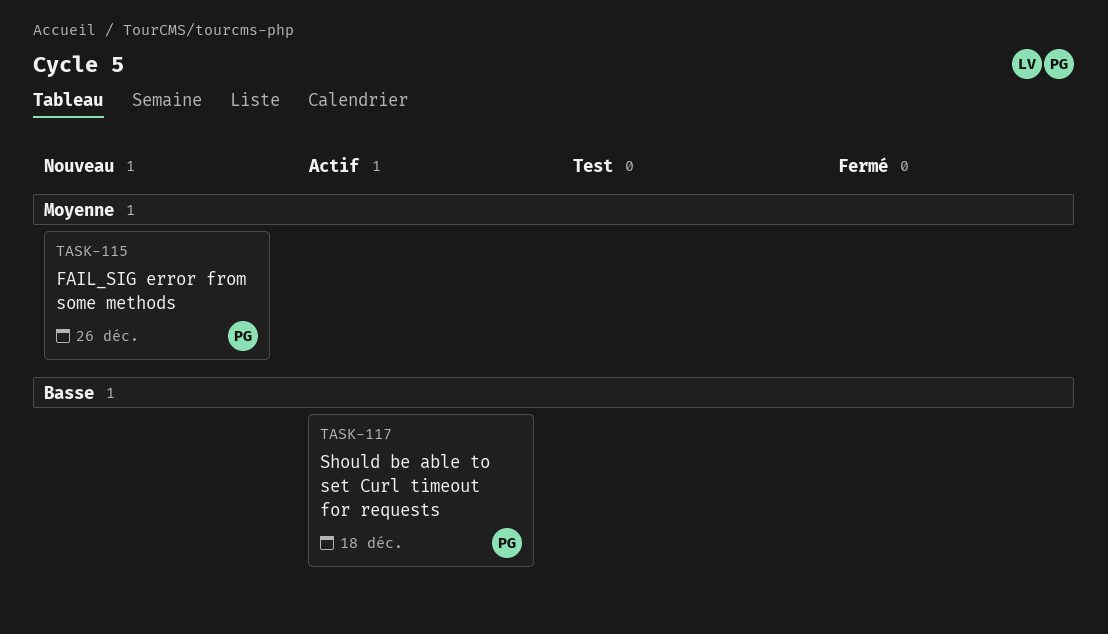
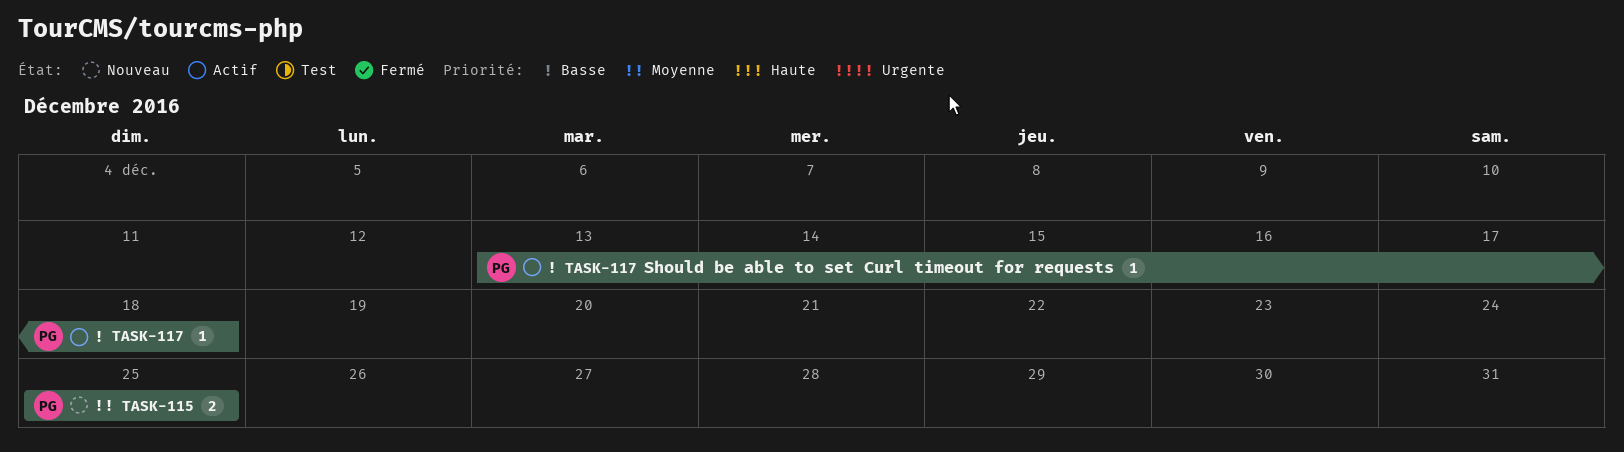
TASK-115, due: Dec 26 -> Dec 25

